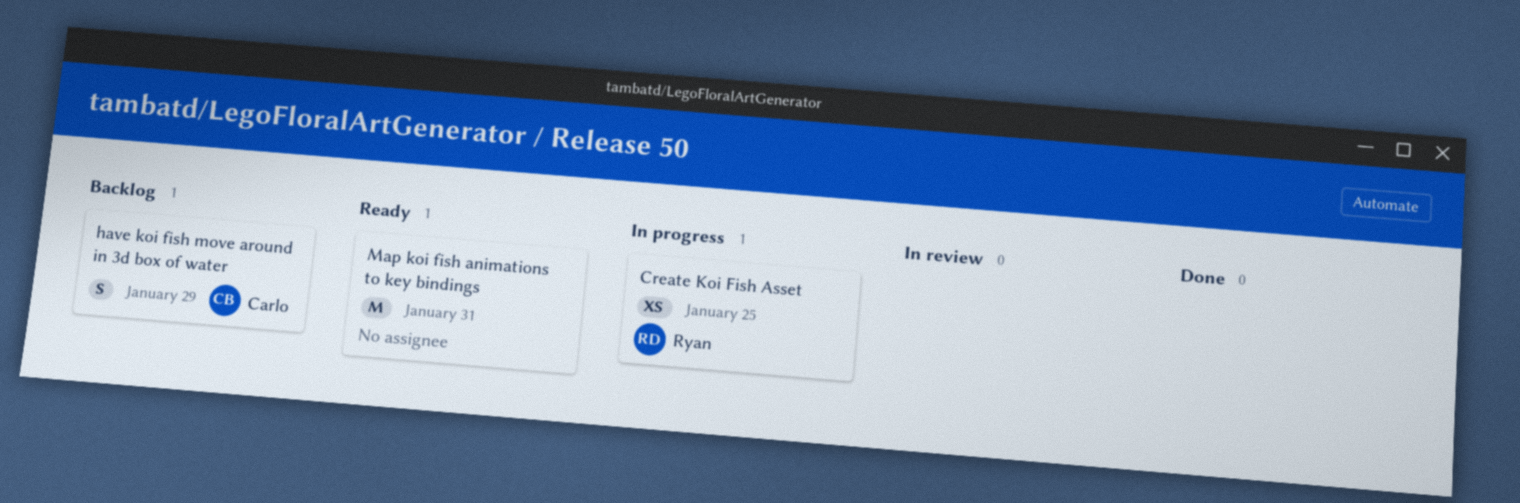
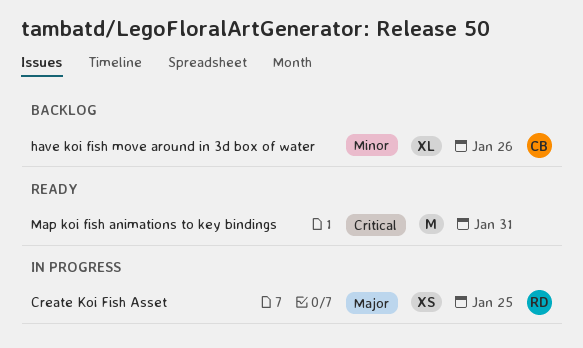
have koi fish move around in 3d box of water, estimate: S -> XL
have koi fish move around in 3d box of water, due: Jan 29 -> Jan 26

